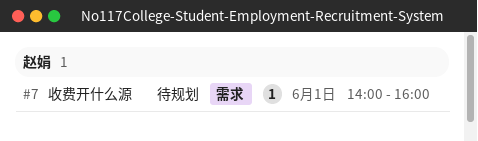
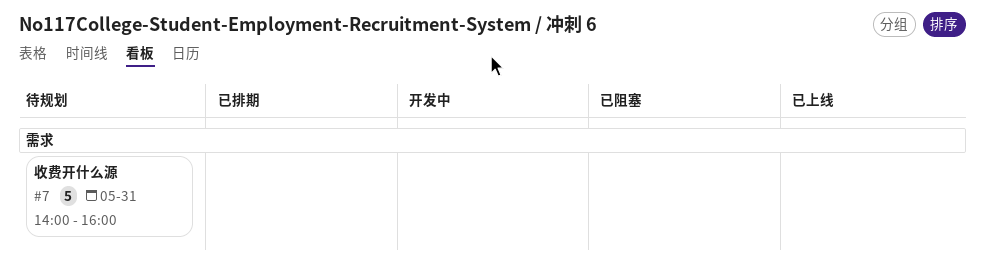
#7, estimate: 1 -> 5
#7, day: Jun 1 -> May 31

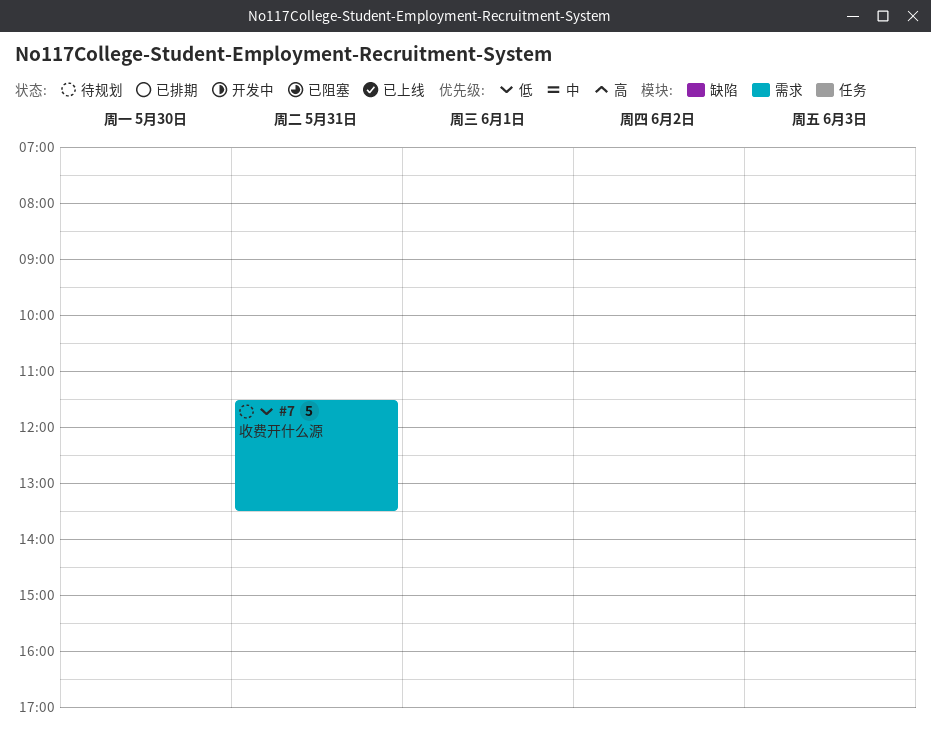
#7, begins: 14:00 -> 11:30
#7, ends: 16:00 -> 13:30

